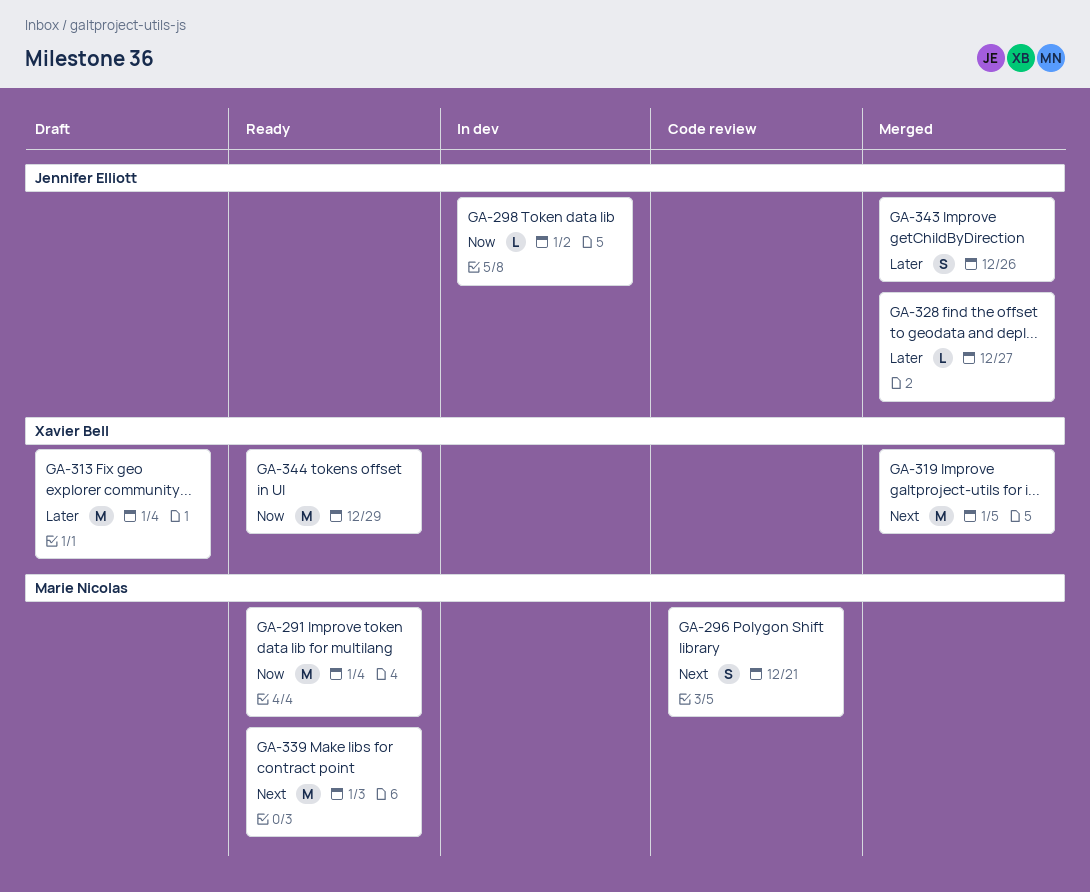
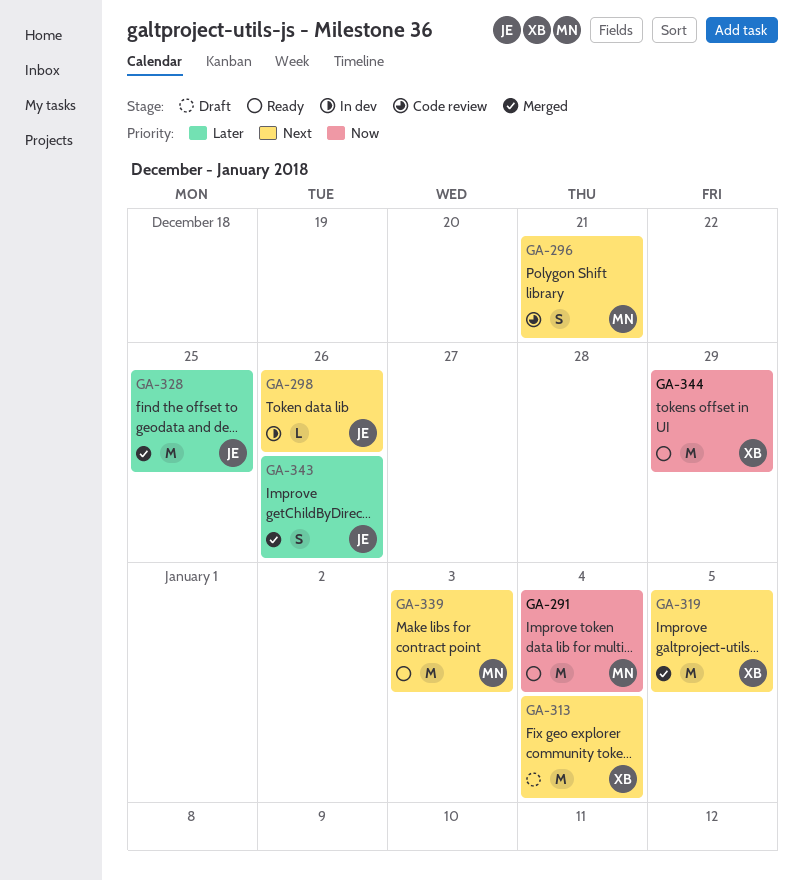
GA-298, priority: Now -> Next
GA-298, due: Jan 2 -> Dec 26
GA-313, priority: Later -> Next
GA-328, estimate: L -> M
GA-328, due: Dec 27 -> Dec 25

